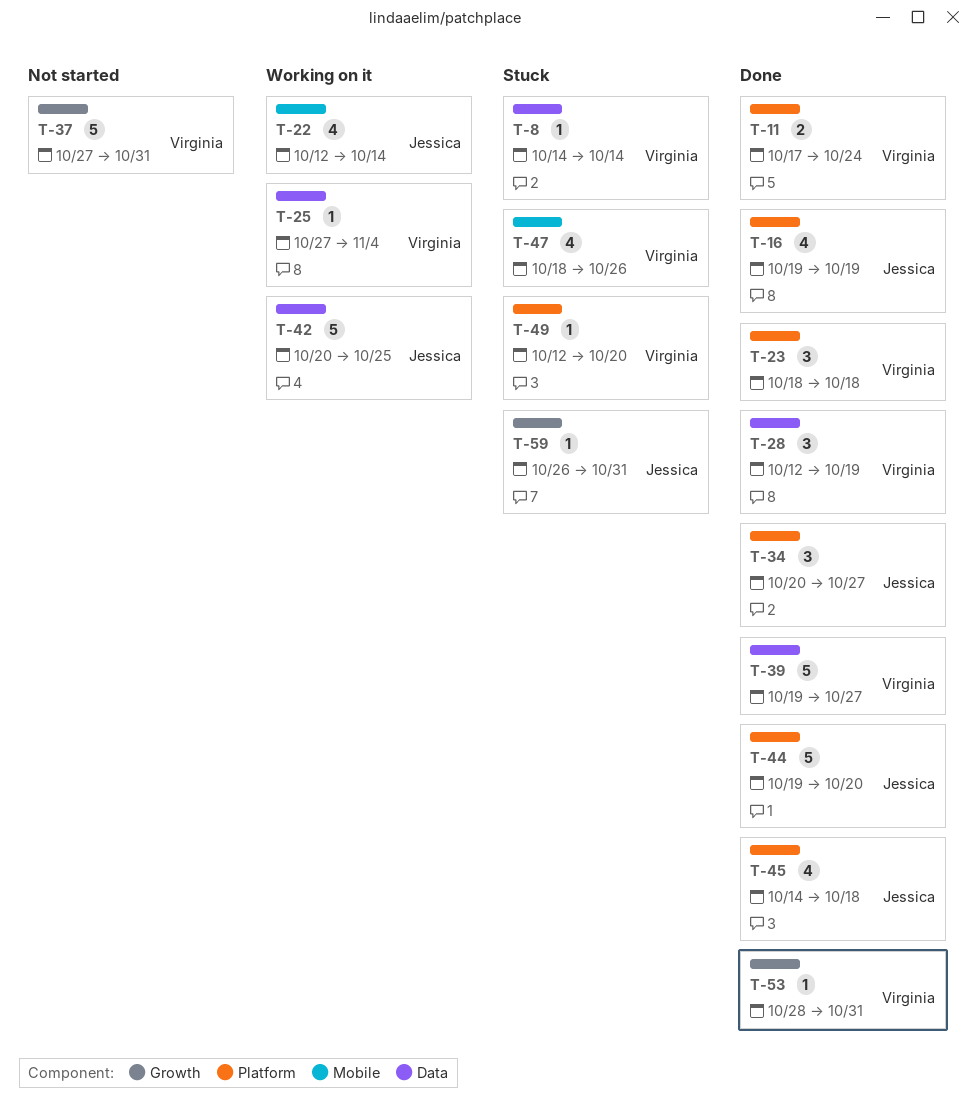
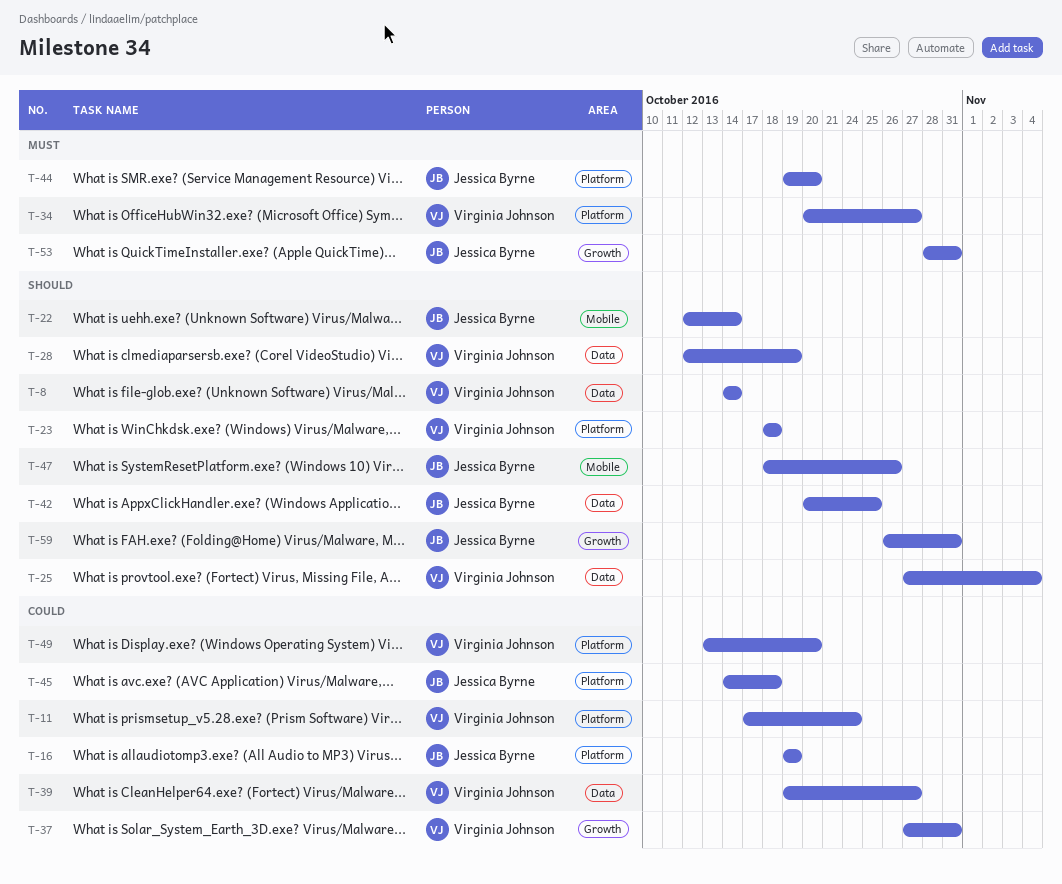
T-34, owner: Jessica Byrne -> Virginia Johnson
T-47, owner: Virginia Johnson -> Jessica Byrne
T-49, start: Oct 12 -> Oct 13
T-53, owner: Virginia Johnson -> Jessica Byrne

